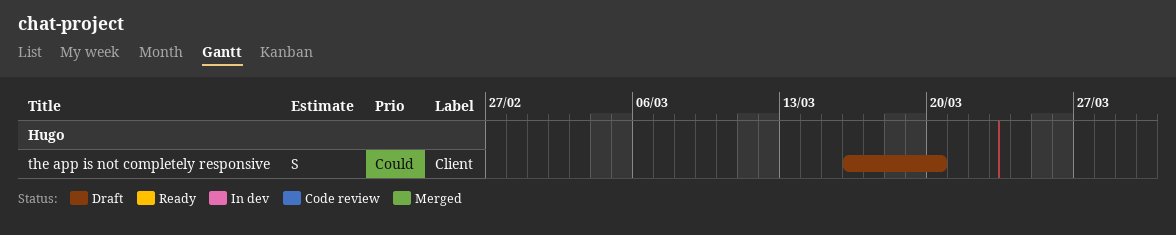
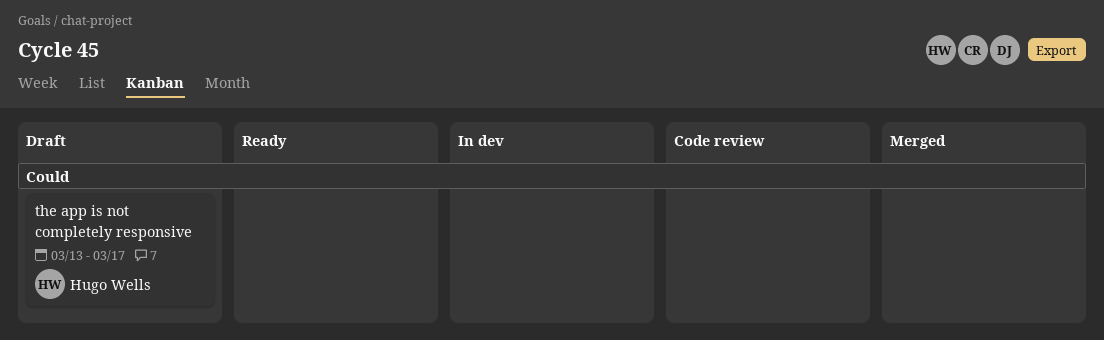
the app is not completely responsive, start: Mar 16 -> Mar 13
the app is not completely responsive, due: Mar 20 -> Mar 17

